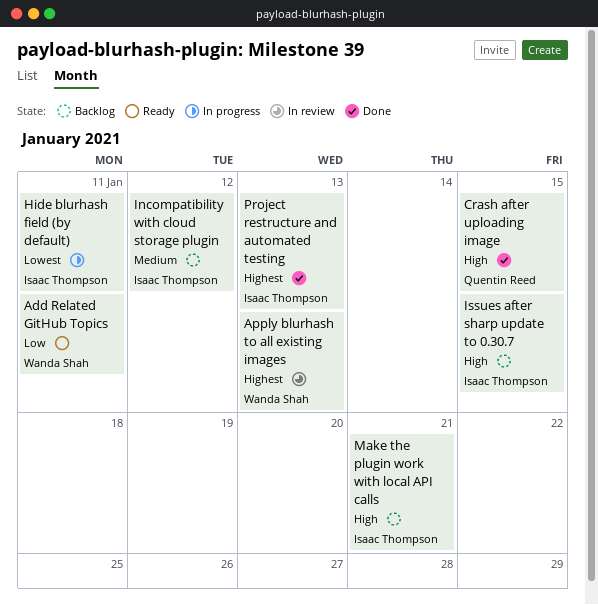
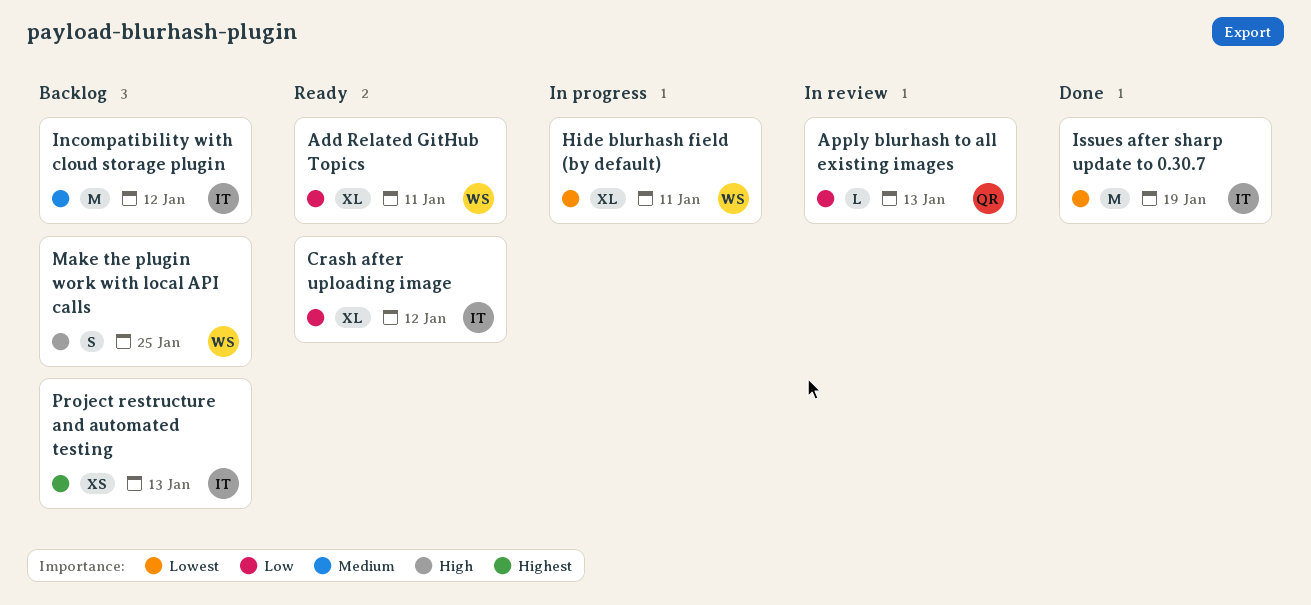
Apply blurhash to all existing images, owner: Wanda Shah -> Quentin Reed
Apply blurhash to all existing images, priority: Highest -> Low
Crash after uploading image, status: Done -> Ready
Crash after uploading image, owner: Quentin Reed -> Isaac Thompson
Crash after uploading image, priority: High -> Low
Crash after uploading image, due: Jan 15 -> Jan 12
Hide blurhash field (by default), owner: Isaac Thompson -> Wanda Shah
Issues after sharp update to 0.30.7, status: Backlog -> Done
Issues after sharp update to 0.30.7, priority: High -> Lowest
Issues after sharp update to 0.30.7, due: Jan 15 -> Jan 19
Make the plugin work with local API calls, owner: Isaac Thompson -> Wanda Shah
Make the plugin work with local API calls, due: Jan 21 -> Jan 25
Project restructure and automated testing, status: Done -> Backlog

